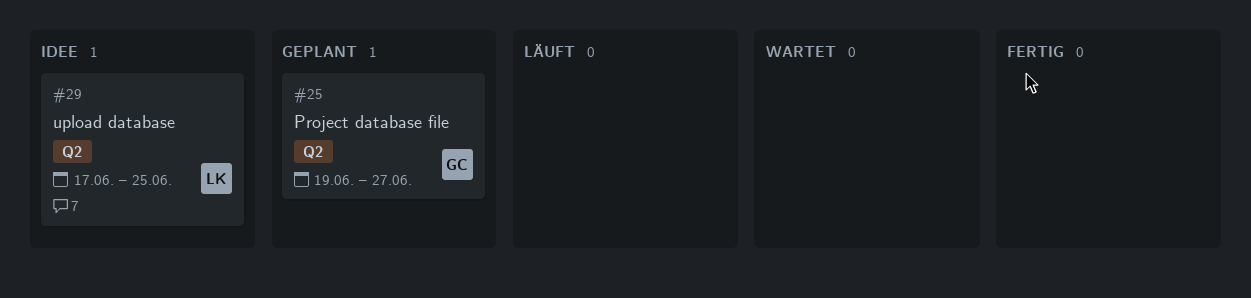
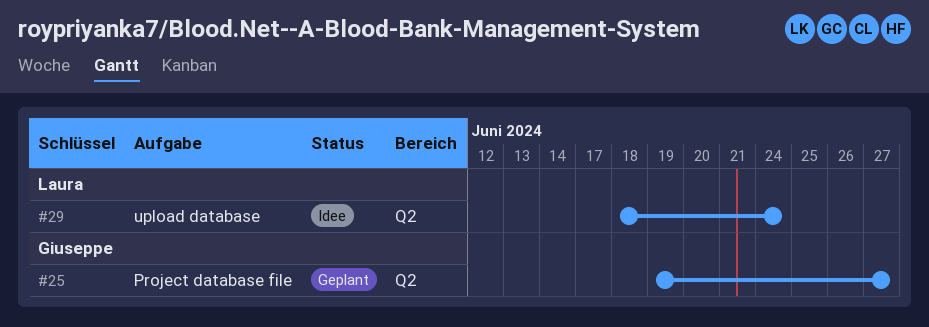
#29, start: Jun 17 -> Jun 18
#29, due: Jun 25 -> Jun 24

